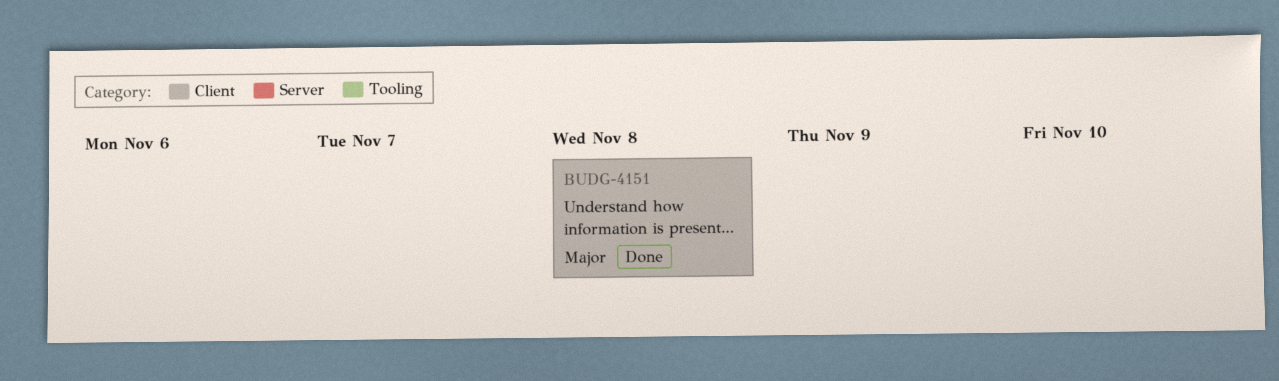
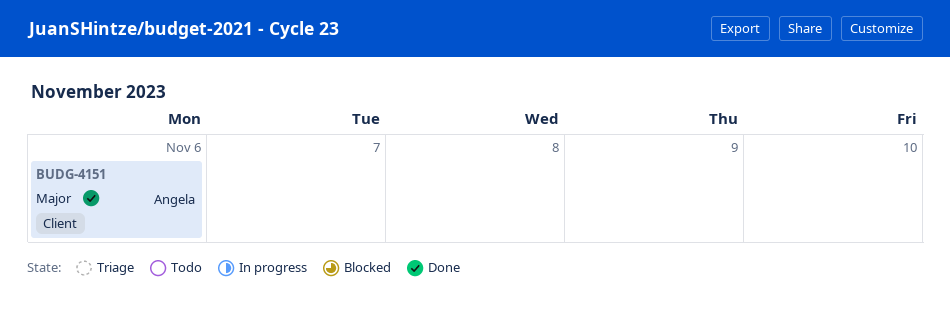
BUDG-4151, due: Nov 8 -> Nov 6

